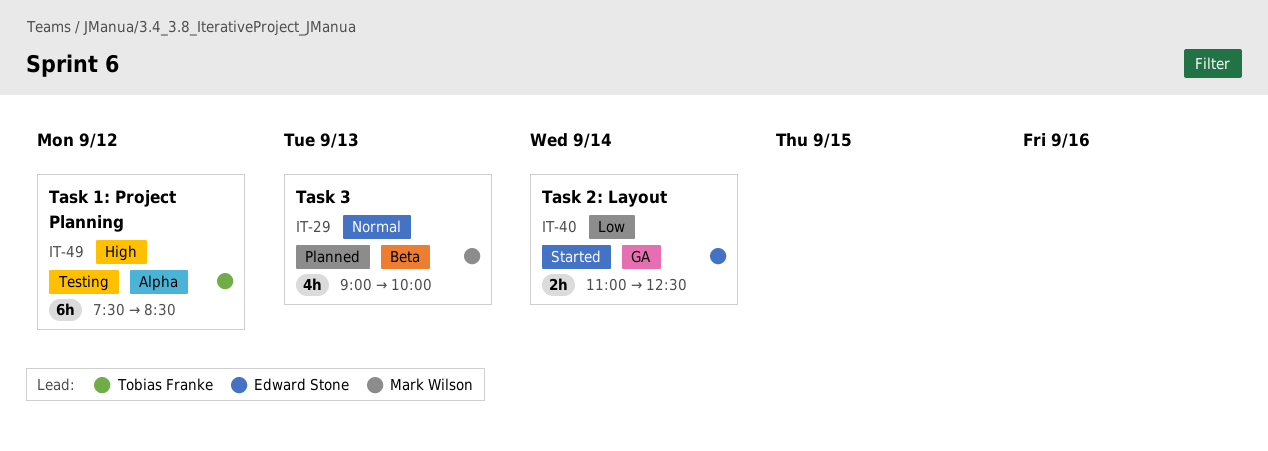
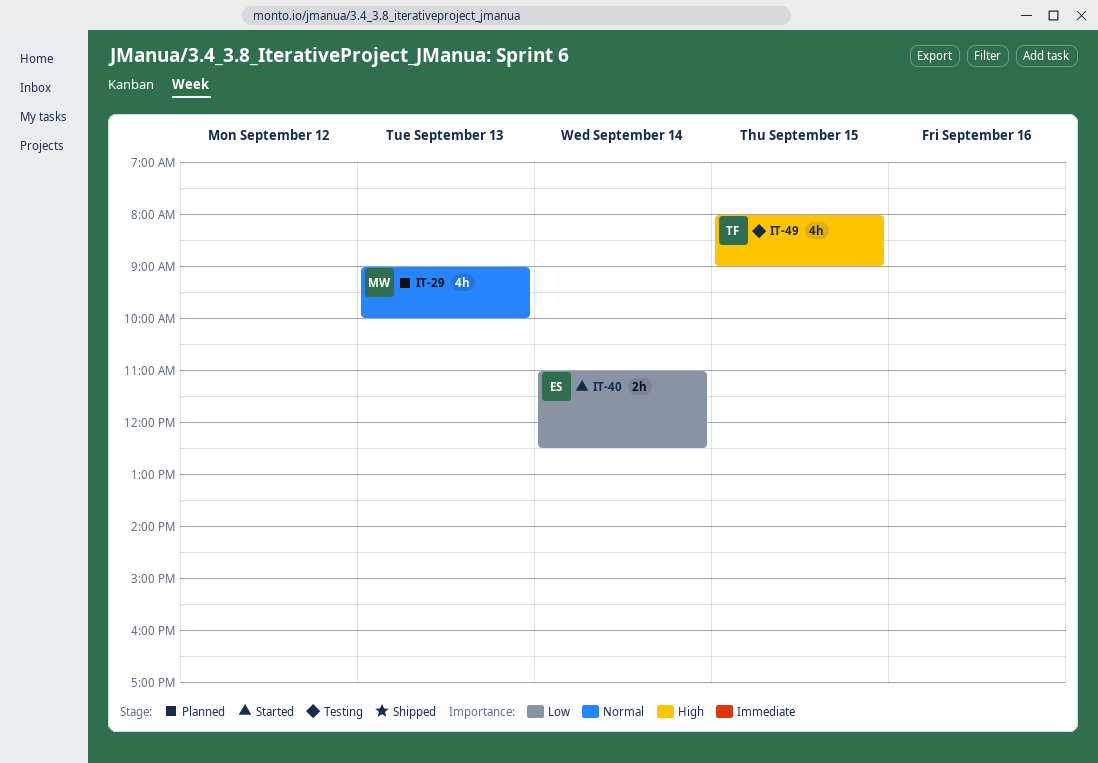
IT-49, estimate: 6h -> 4h
IT-49, day: Sep 12 -> Sep 15
IT-49, begins: 07:30 -> 08:00
IT-49, ends: 08:30 -> 09:00

